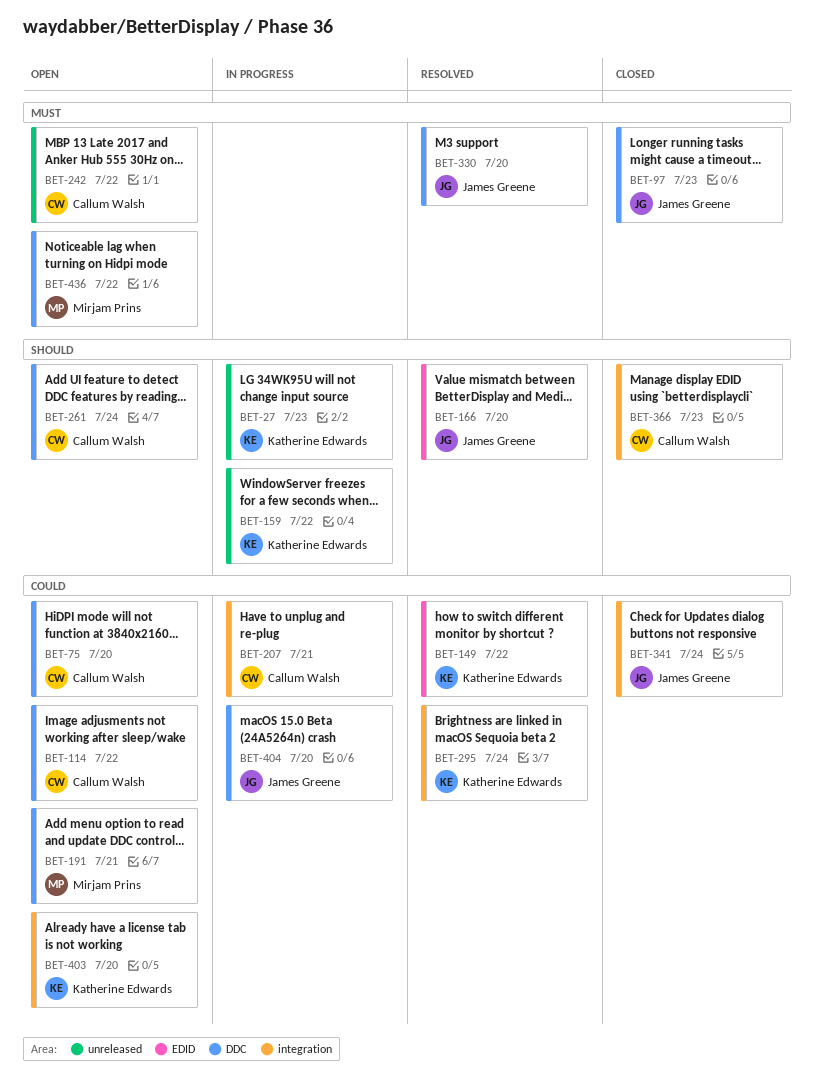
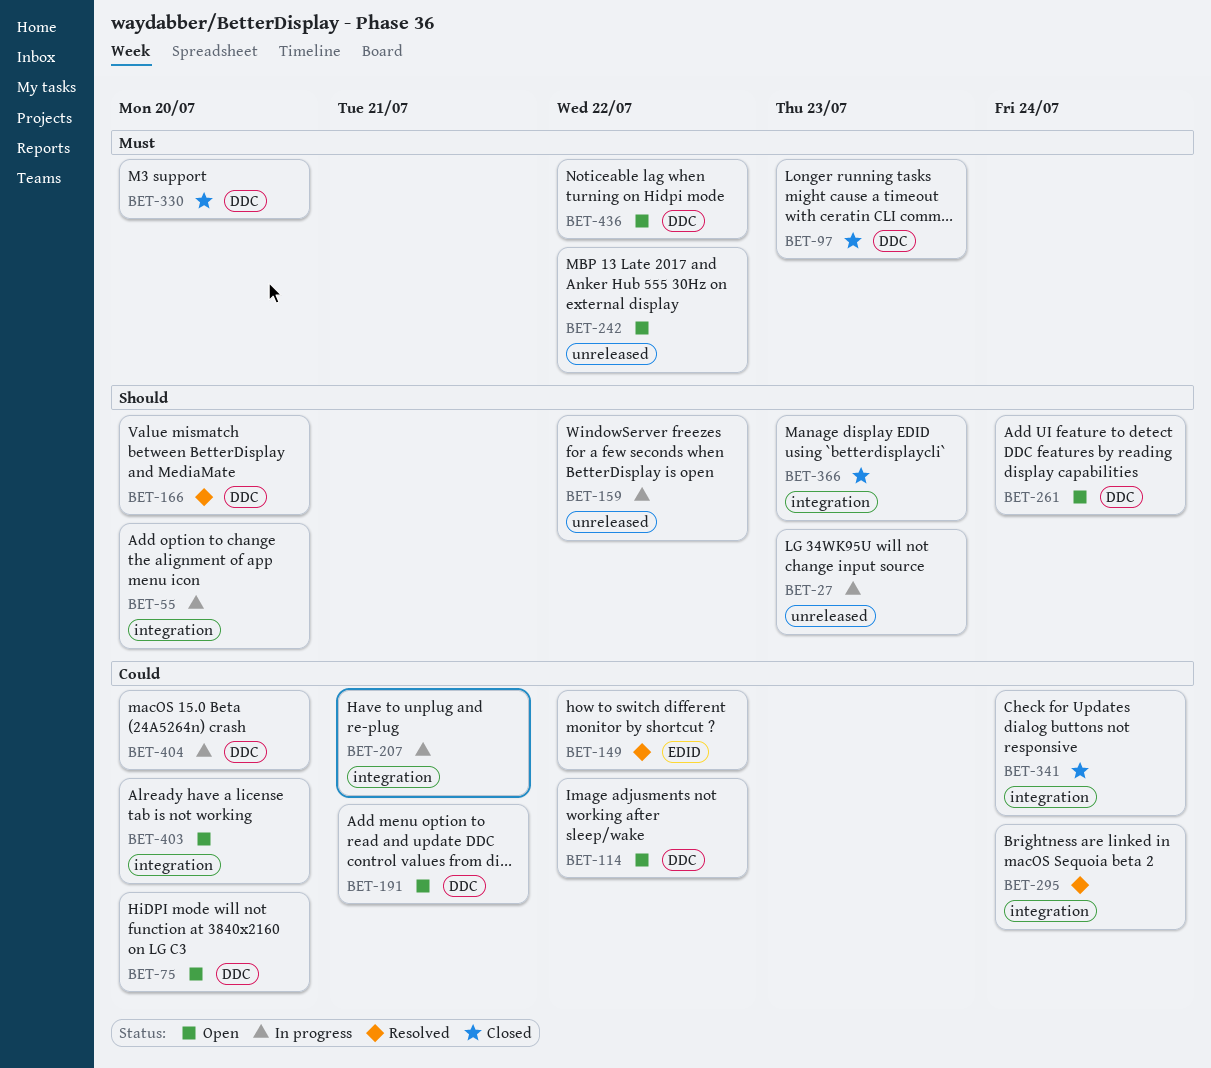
BET-55: none -> present
BET-166, label: EDID -> DDC
BET-330, status: Resolved -> Closed

